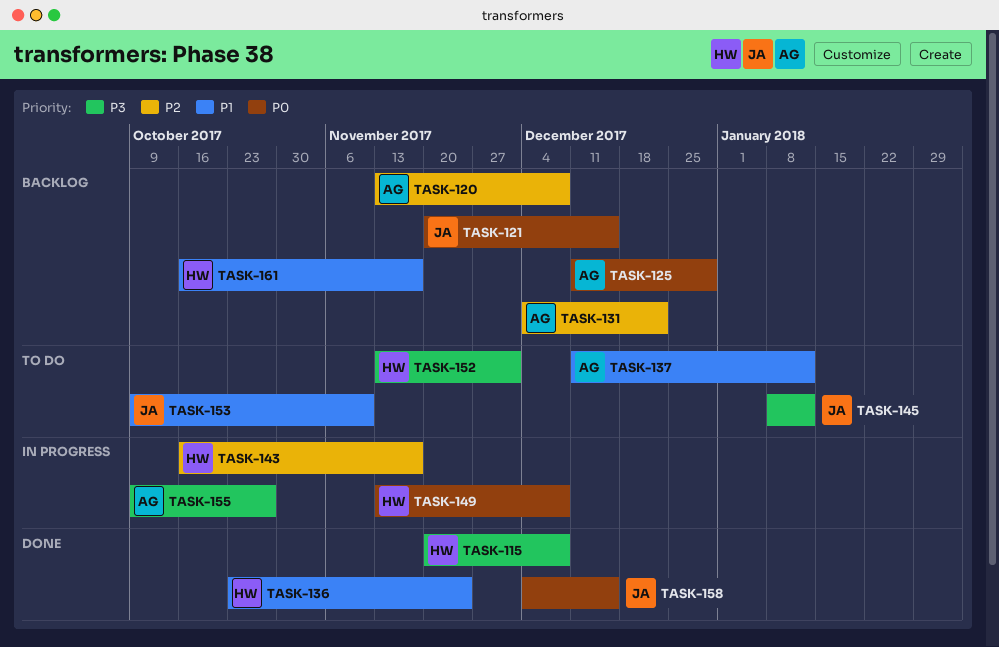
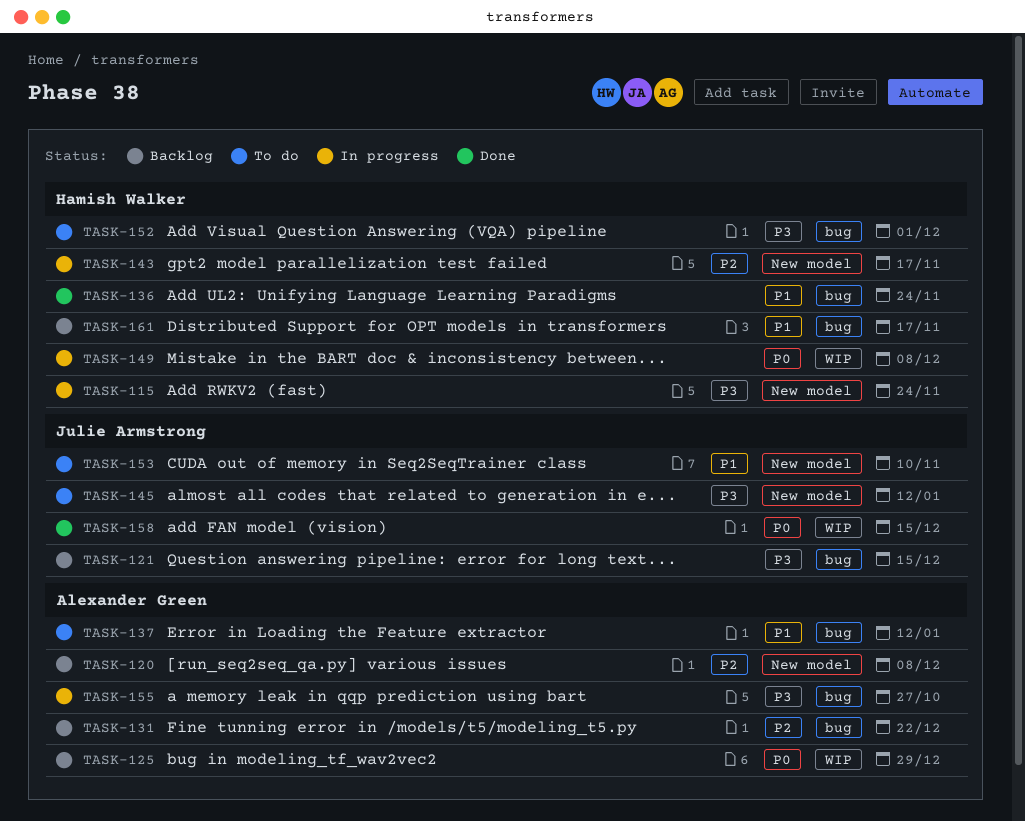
TASK-115, status: Done -> In progress
TASK-115, due: Dec 8 -> Nov 24
TASK-121, priority: P0 -> P3

